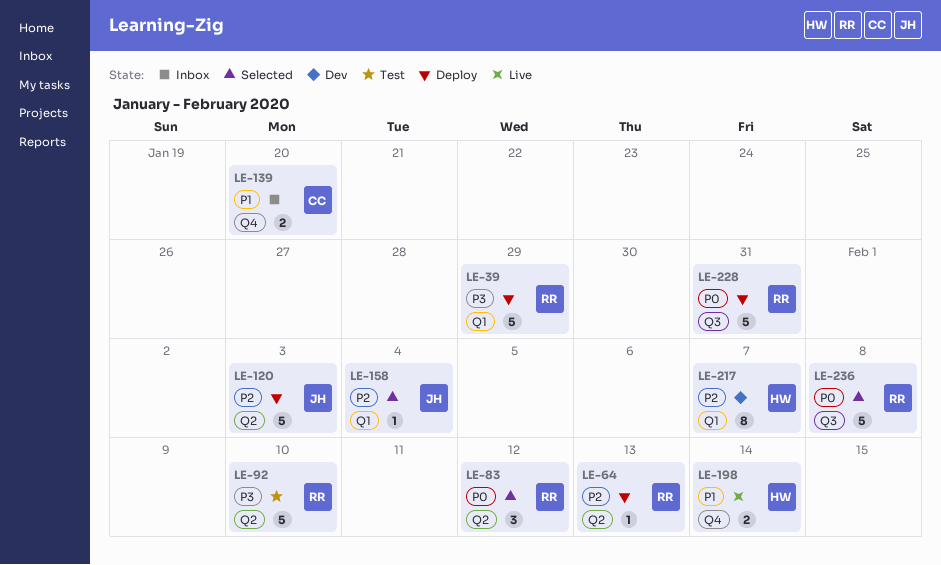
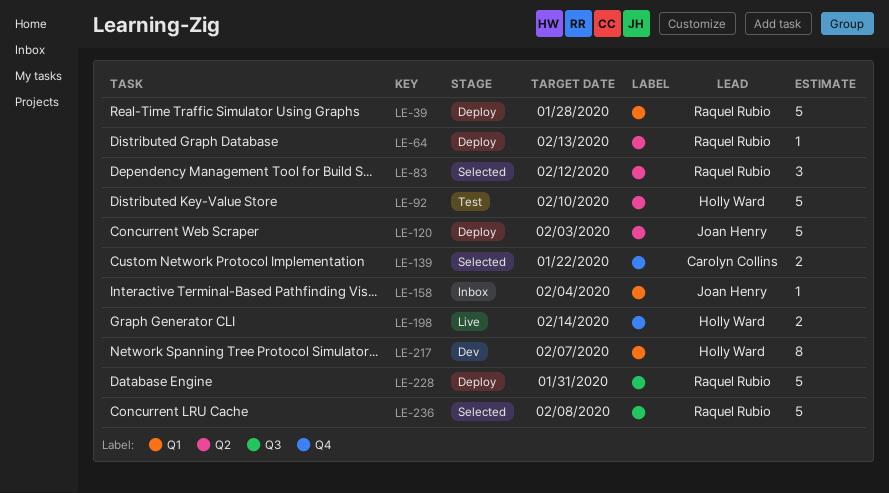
LE-39, due: Jan 29 -> Jan 28
LE-92, owner: Raquel Rubio -> Holly Ward
LE-139, status: Inbox -> Selected
LE-139, due: Jan 20 -> Jan 22
LE-158, status: Selected -> Inbox

